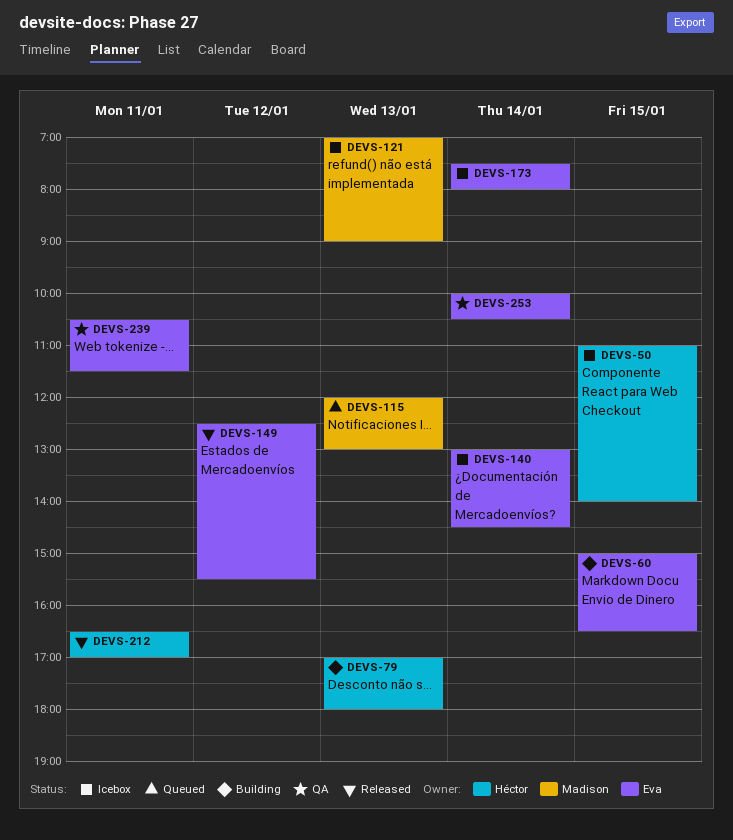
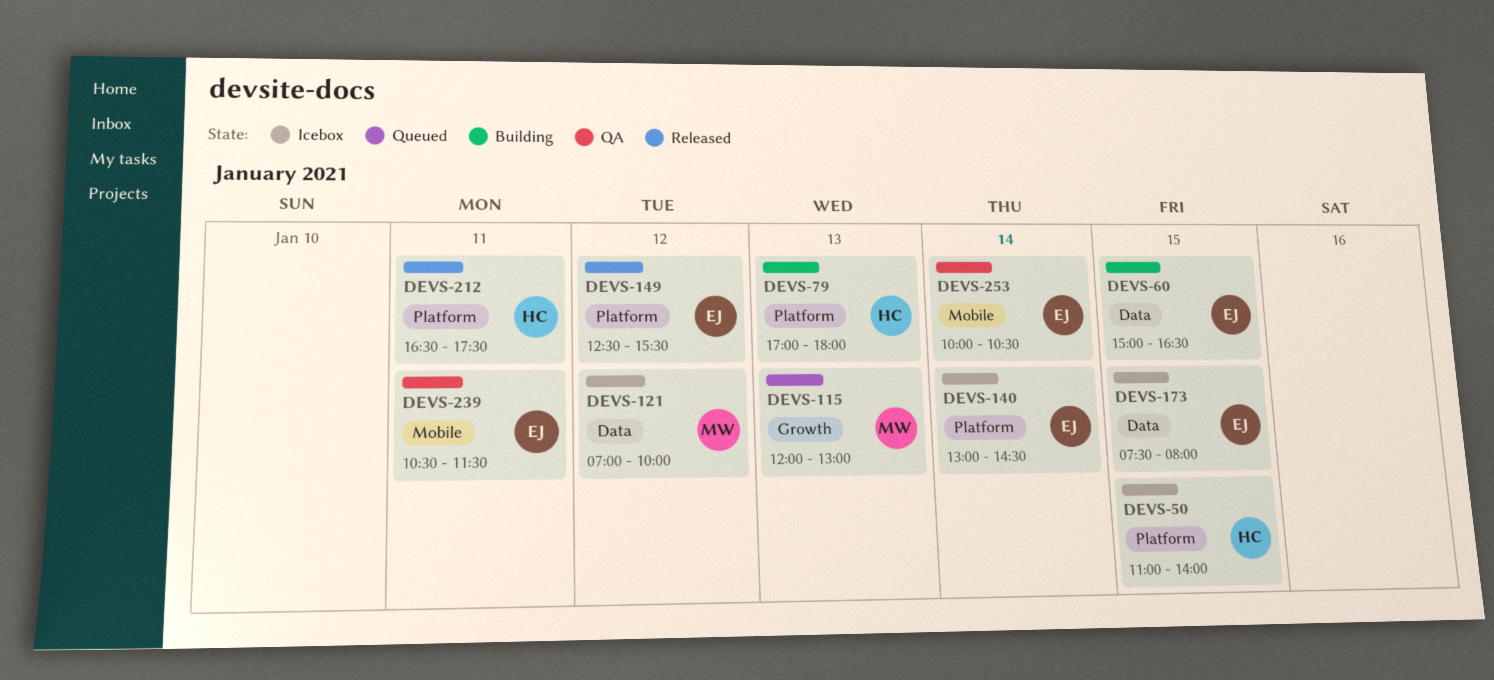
DEVS-121, day: Jan 13 -> Jan 12
DEVS-121, ends: 09:00 -> 10:00
DEVS-173, day: Jan 14 -> Jan 15
DEVS-212, ends: 17:00 -> 17:30

